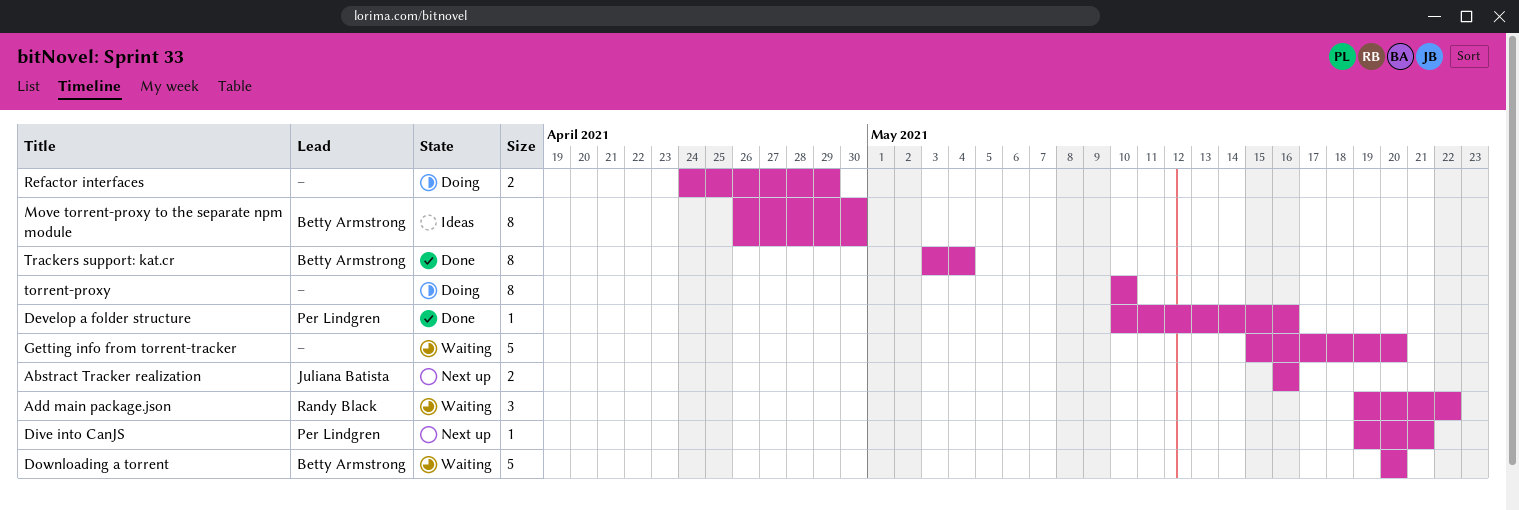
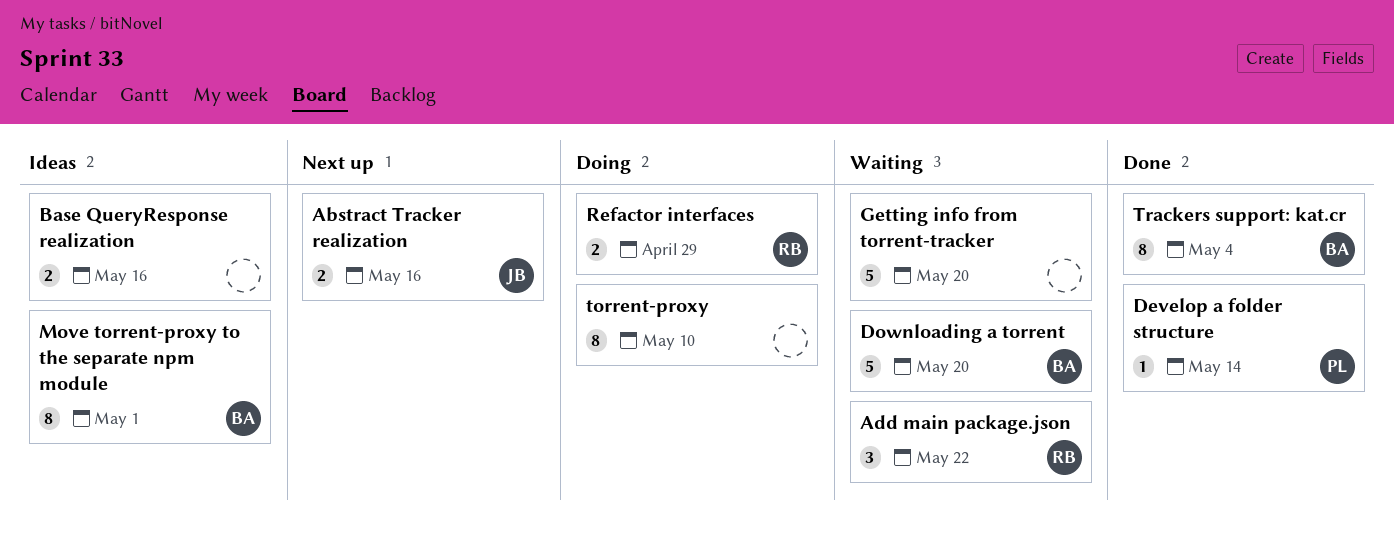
Base QueryResponse realization: none -> present
Develop a folder structure, due: May 16 -> May 14
Dive into CanJS: present -> none
Move torrent-proxy to the separate npm module, due: Apr 30 -> May 1
Refactor interfaces, owner: none -> Randy Black

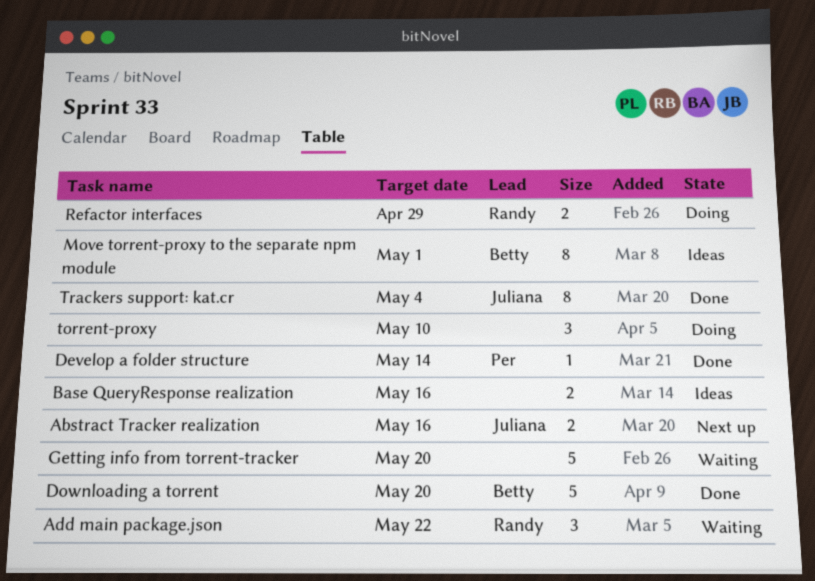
Downloading a torrent, status: Waiting -> Done
torrent-proxy, estimate: 8 -> 3
Trackers support: kat.cr, owner: Betty -> Juliana

